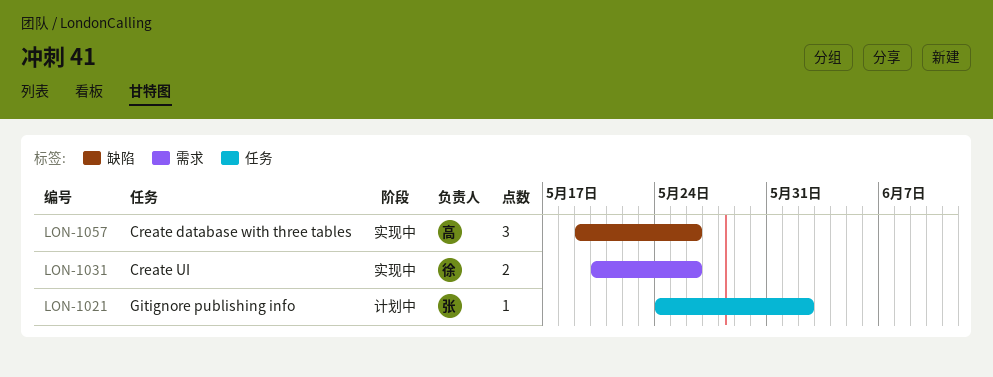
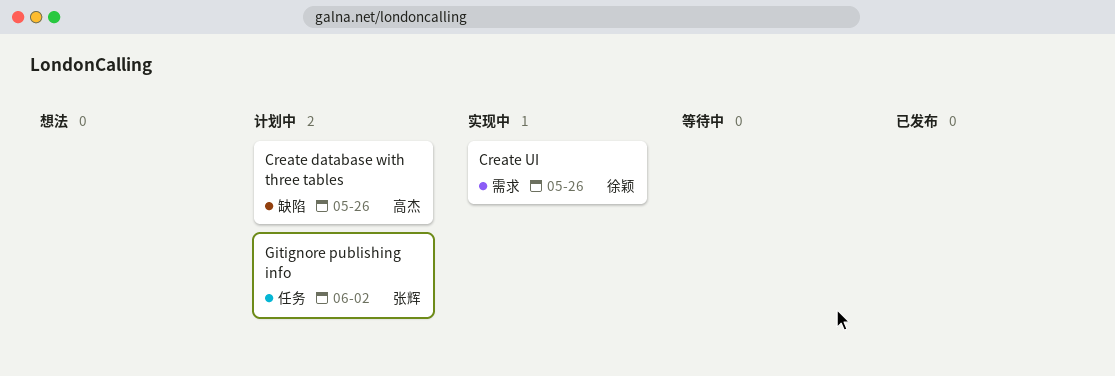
Create database with three tables, status: 实现中 -> 计划中

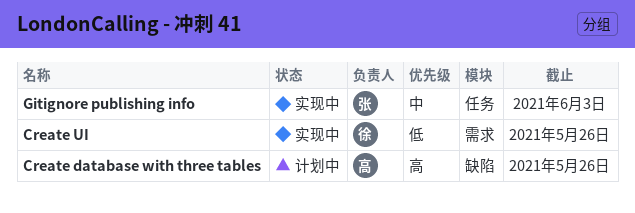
Gitignore publishing info, status: 计划中 -> 实现中
Gitignore publishing info, due: Jun 2 -> Jun 3

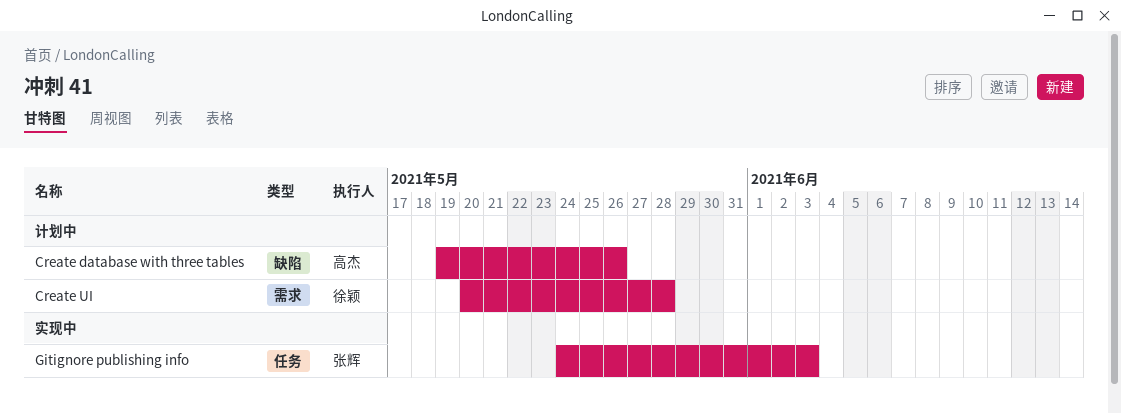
Create UI, status: 实现中 -> 计划中
Create UI, due: May 26 -> May 28

